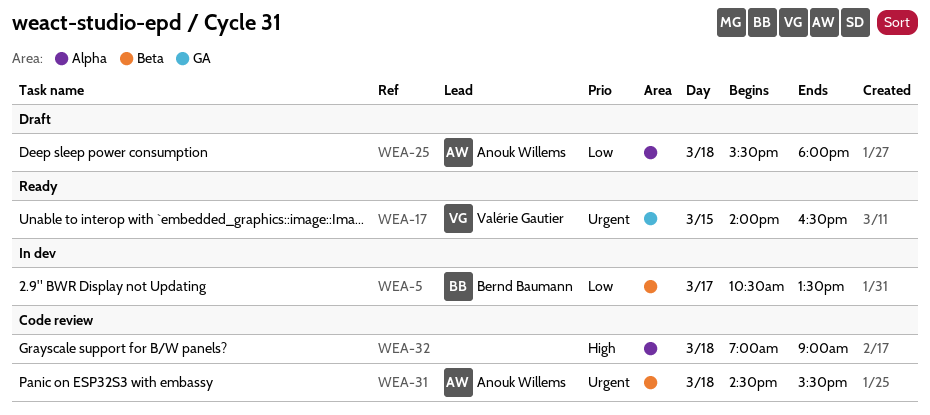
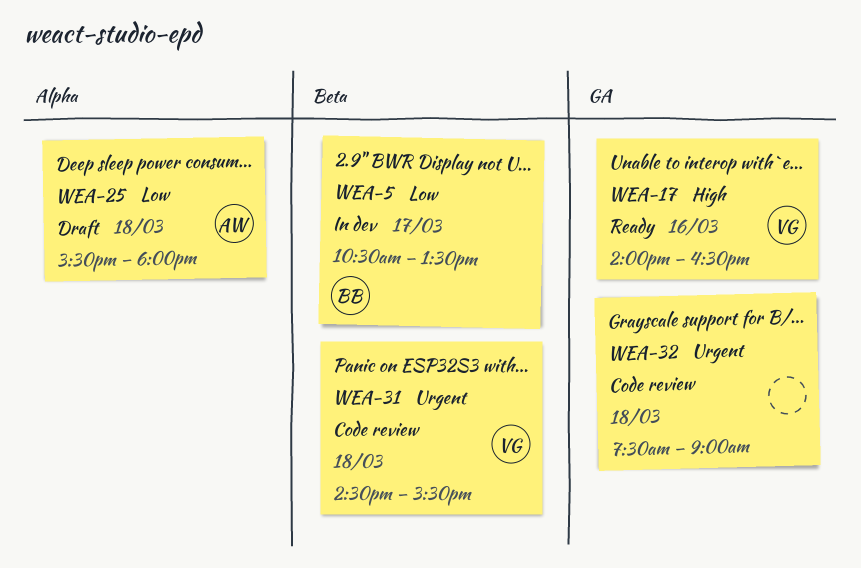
WEA-17, priority: Urgent -> High
WEA-17, day: Mar 15 -> Mar 16
WEA-31, owner: Anouk Willems -> Valérie Gautier
WEA-32, priority: High -> Urgent
WEA-32, label: Alpha -> GA
WEA-32, begins: 07:00 -> 07:30

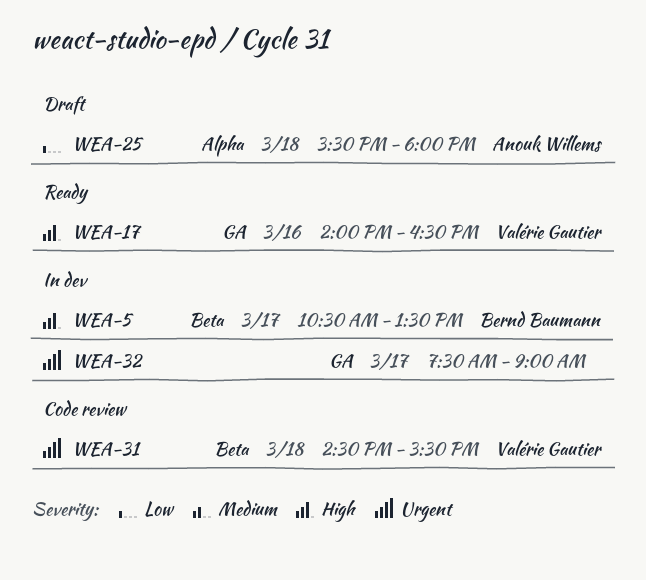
WEA-5, priority: Low -> High
WEA-32, status: Code review -> In dev
WEA-32, day: Mar 18 -> Mar 17

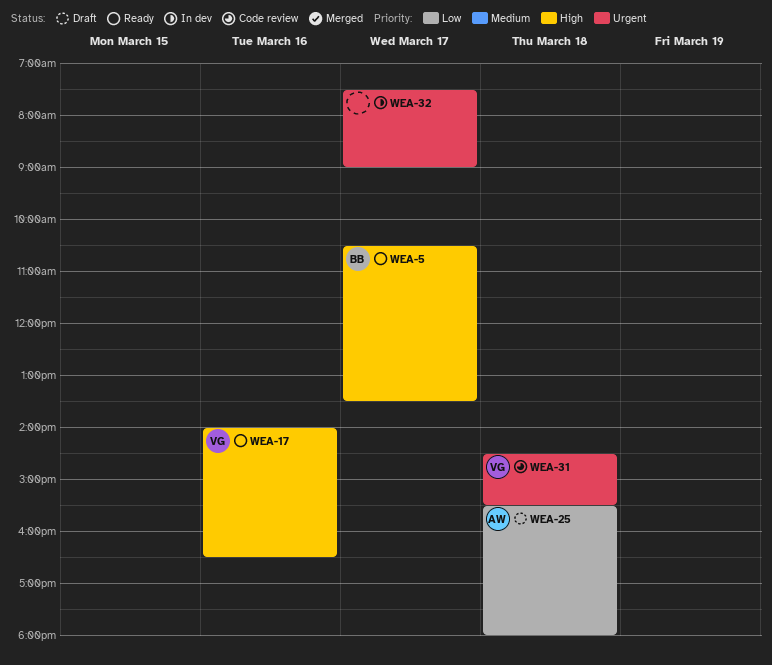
WEA-5, status: In dev -> Ready

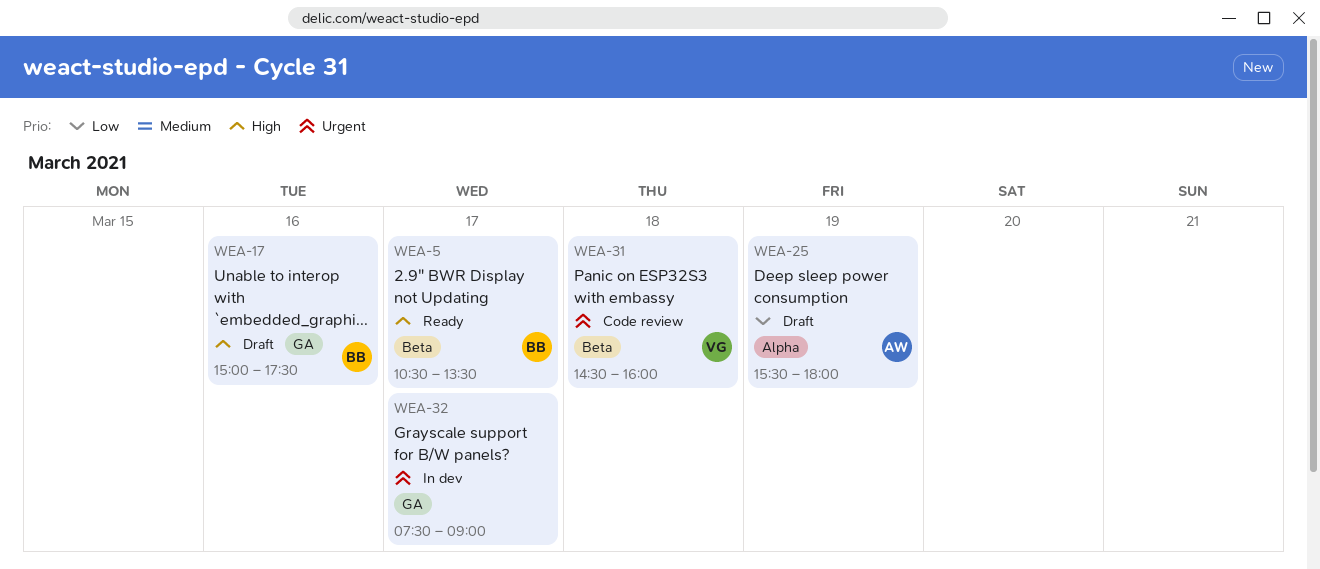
WEA-17, status: Ready -> Draft
WEA-17, owner: VG -> BB
WEA-17, begins: 14:00 -> 15:00
WEA-17, ends: 16:30 -> 17:30
WEA-25, day: Mar 18 -> Mar 19
WEA-31, ends: 15:30 -> 16:00

